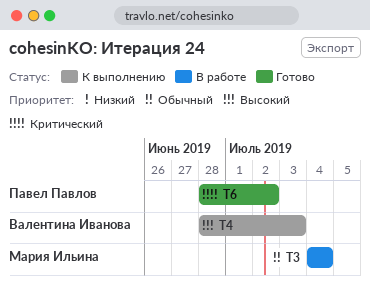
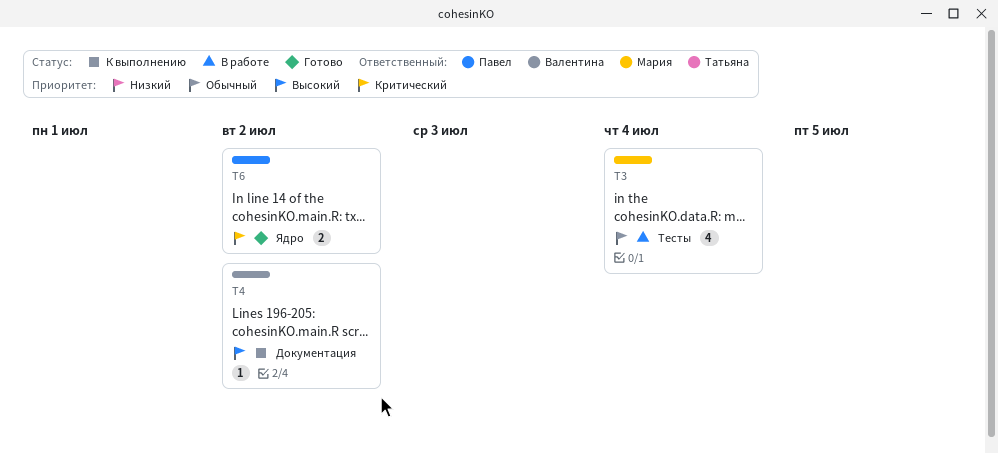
T4, due: Jul 3 -> Jul 2

